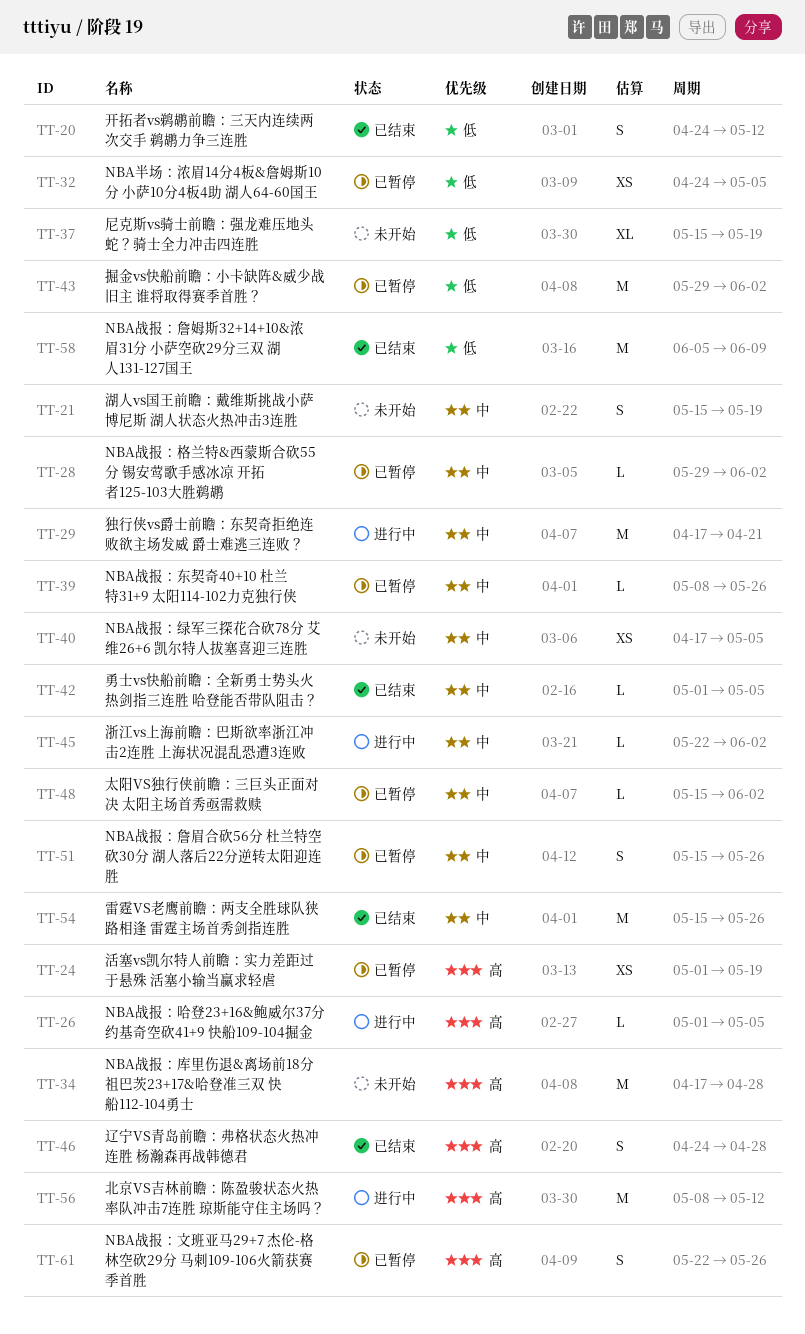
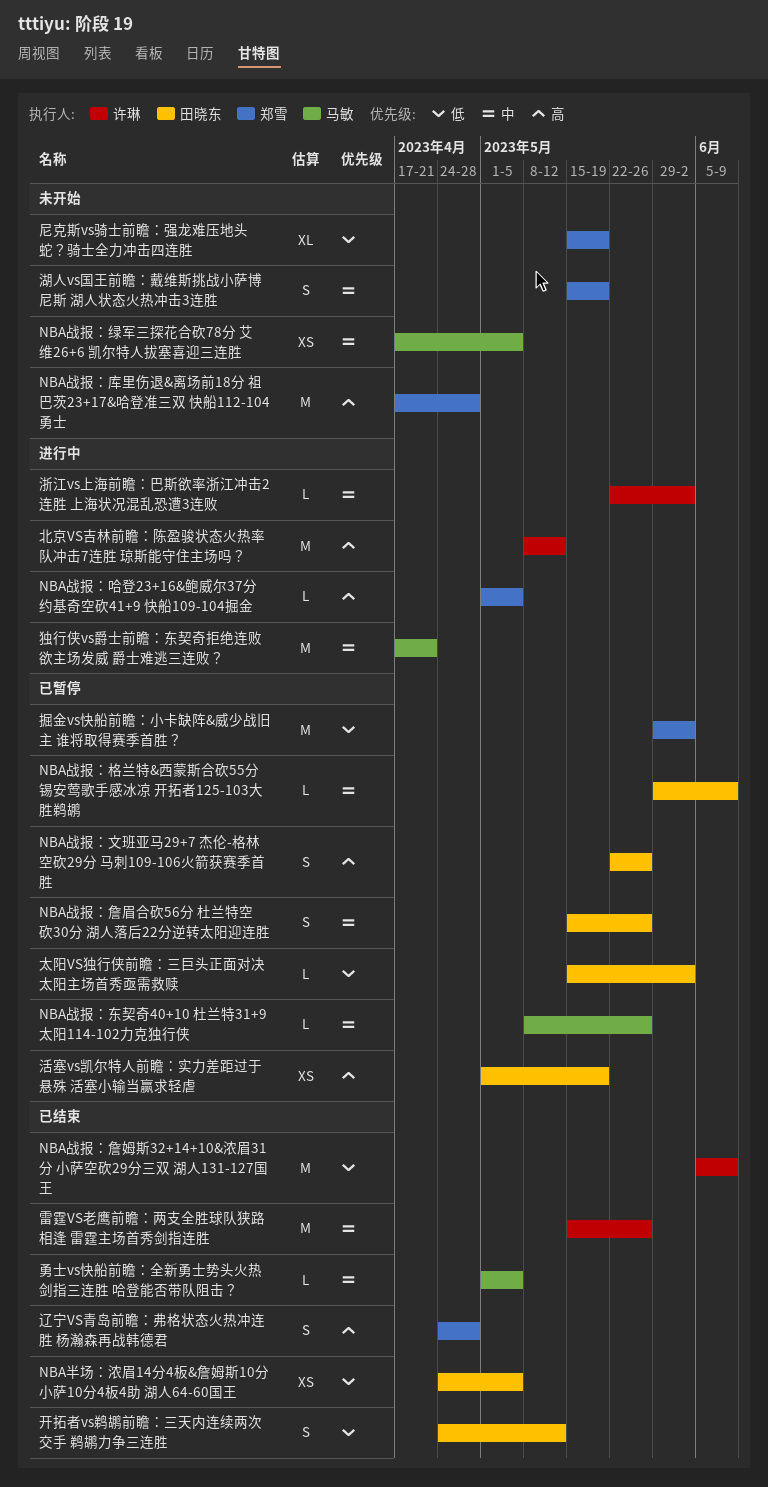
NBA半场：浓眉14分4板&詹姆斯10分 小萨10分4板4助 湖人64-60国王, status: 已暂停 -> 已结束
NBA战报：格兰特&西蒙斯合砍55分 锡安莺歌手感冰凉 开拓者125-103大胜鹈鹕, due: Jun 2 -> Jun 9
太阳VS独行侠前瞻：三巨头正面对决 太阳主场首秀亟需救赎, priority: 中 -> 低

